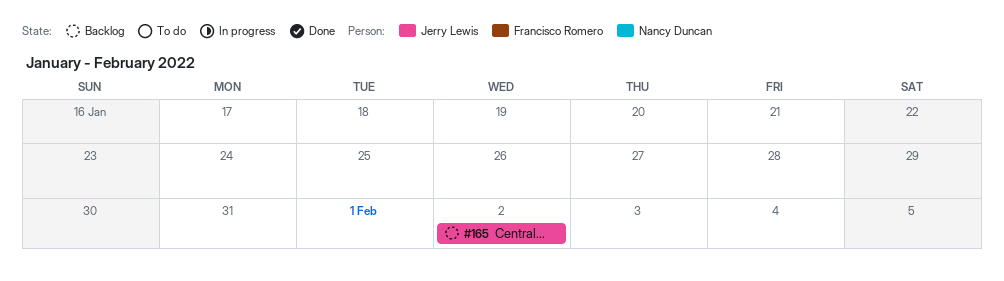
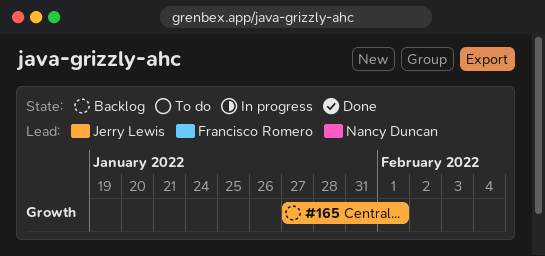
#165, start: Feb 2 -> Jan 27
#165, due: Feb 2 -> Feb 1

